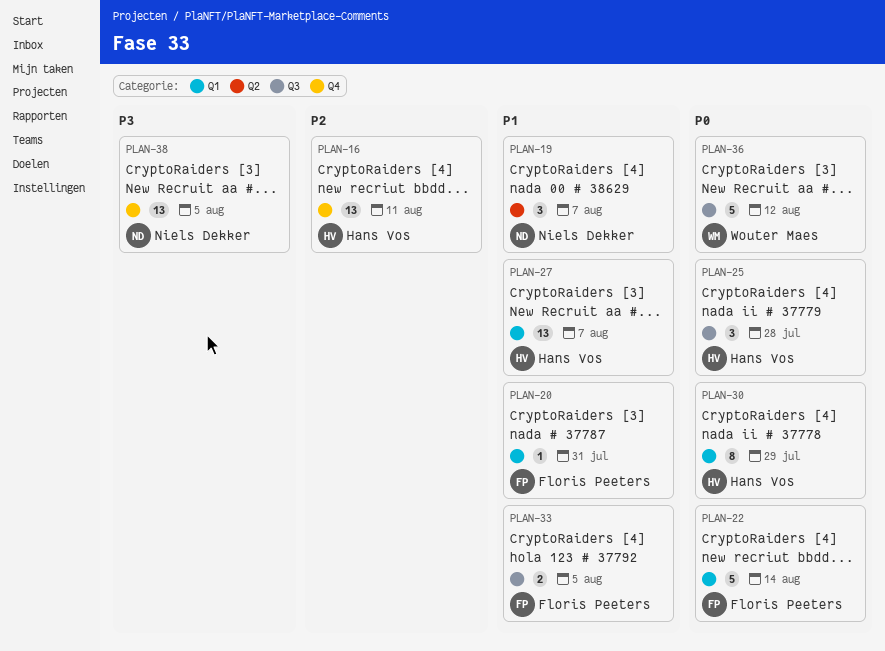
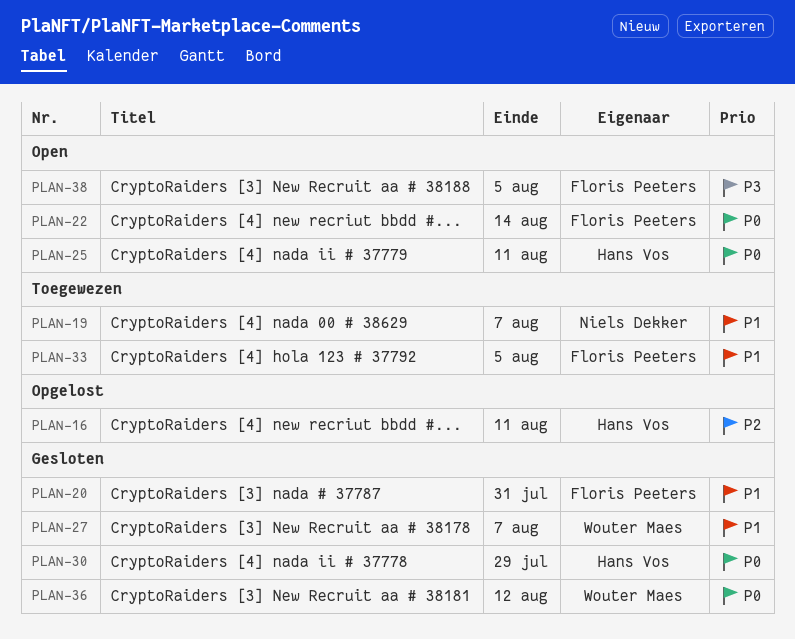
PLAN-25, due: Jul 28 -> Aug 11
PLAN-27, owner: Hans Vos -> Wouter Maes
PLAN-38, owner: Niels Dekker -> Floris Peeters

